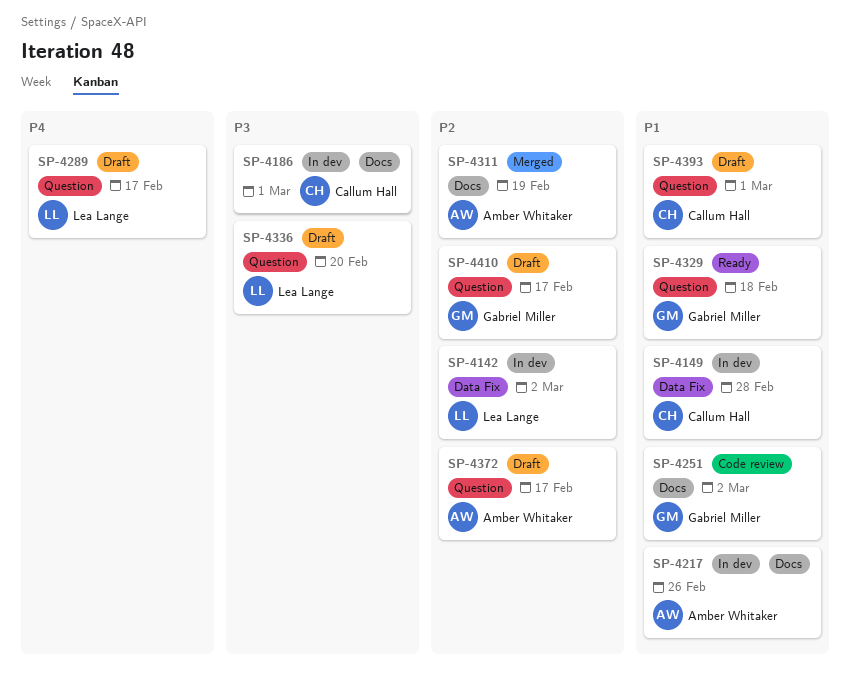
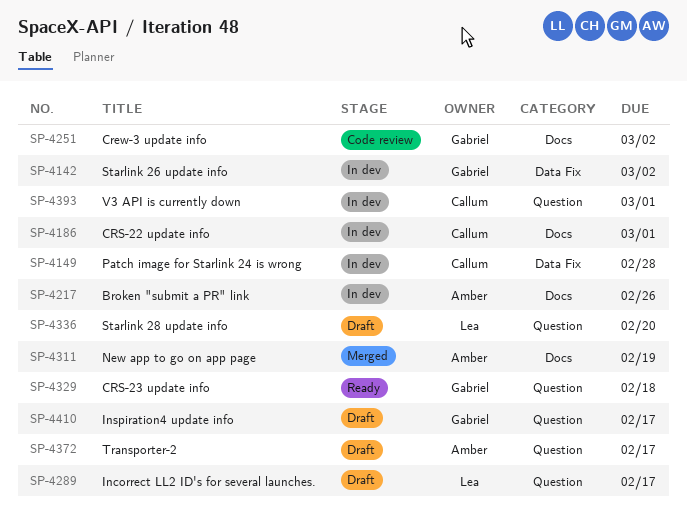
SP-4142, owner: Lea Lange -> Gabriel Miller
SP-4393, status: Draft -> In dev

